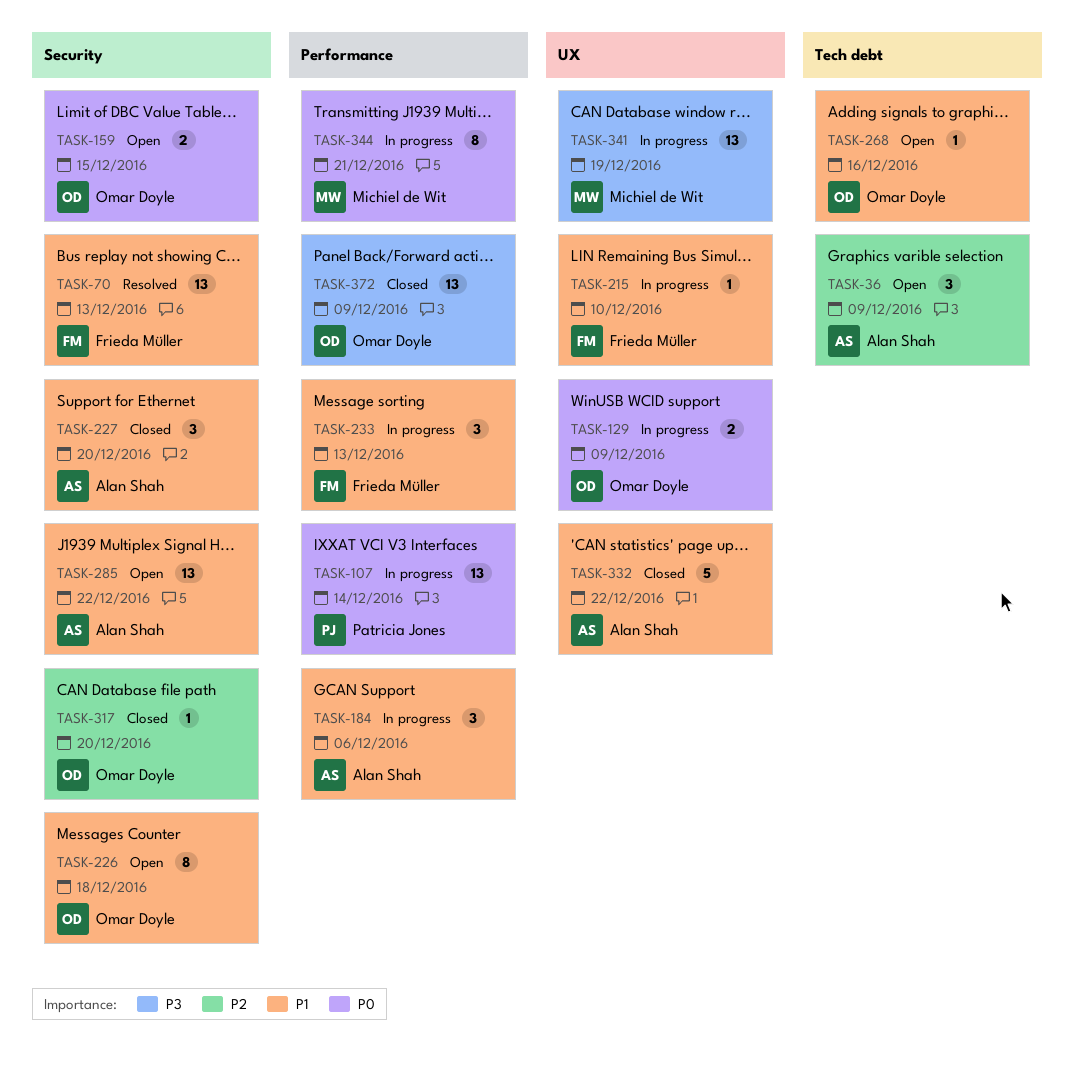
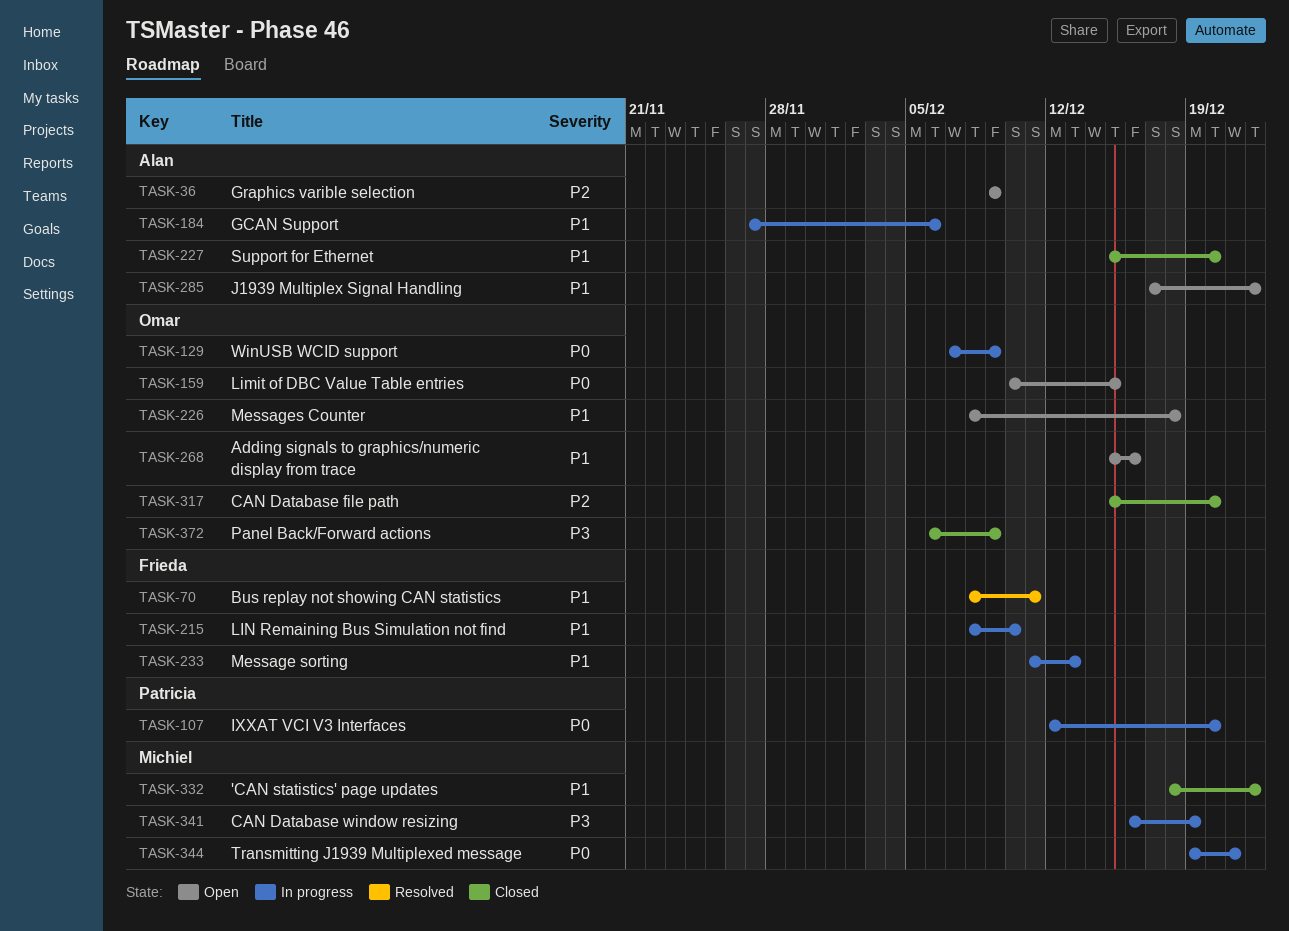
TASK-70, due: Dec 13 -> Dec 11
TASK-107, due: Dec 14 -> Dec 20
TASK-332, owner: Alan Shah -> Michiel de Wit

